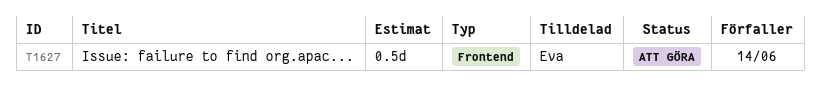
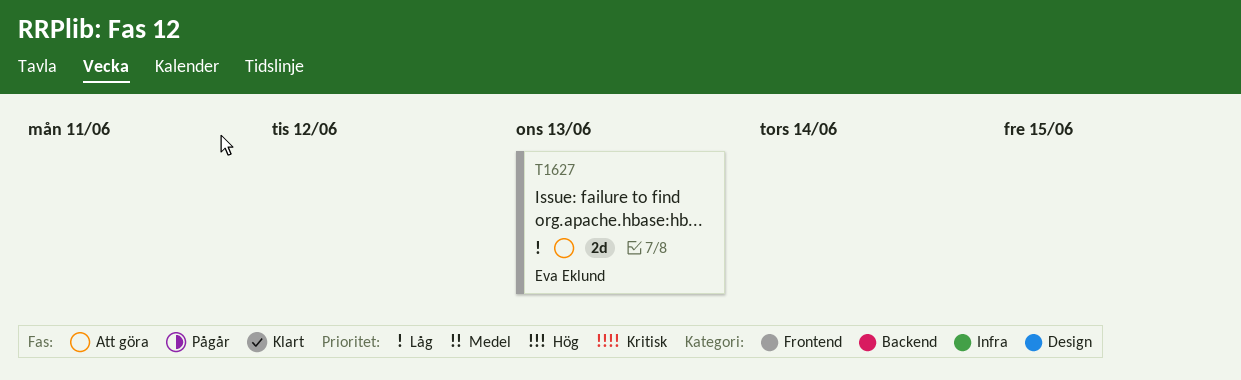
T1627, estimate: 0.5d -> 2d
T1627, due: Jun 14 -> Jun 13

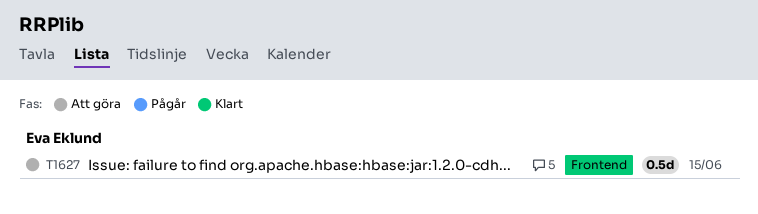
T1627, estimate: 2d -> 0.5d
T1627, due: Jun 13 -> Jun 15

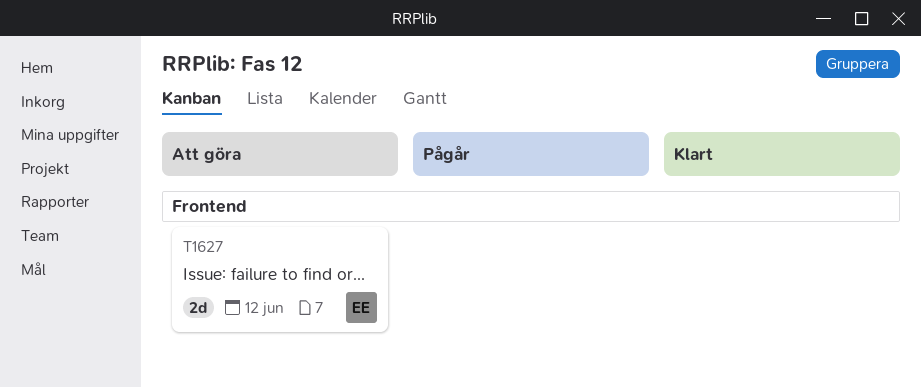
T1627, estimate: 0.5d -> 2d
T1627, due: Jun 15 -> Jun 12

